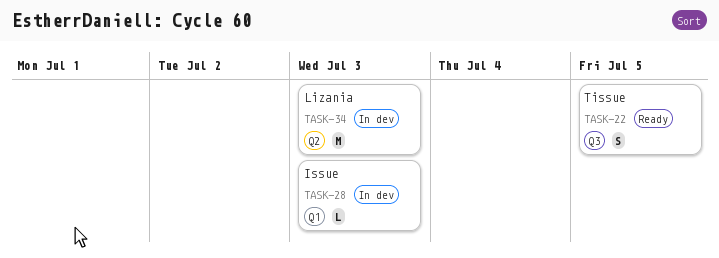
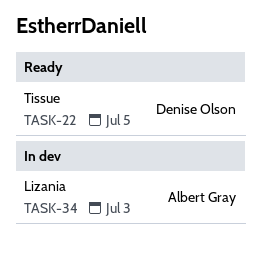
TASK-28: present -> none

